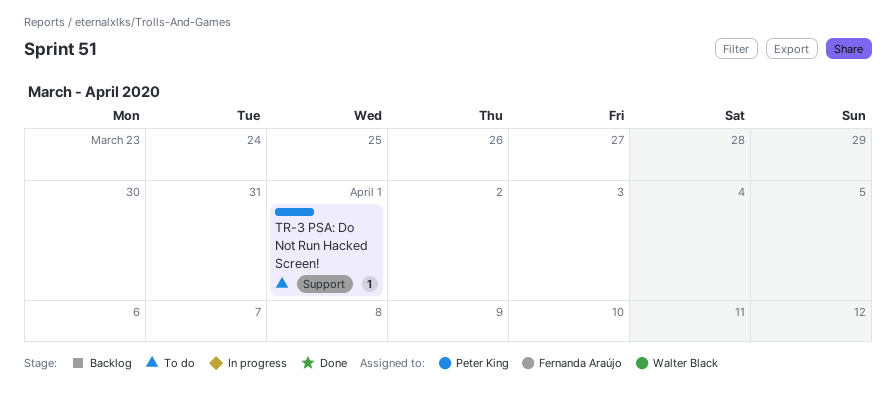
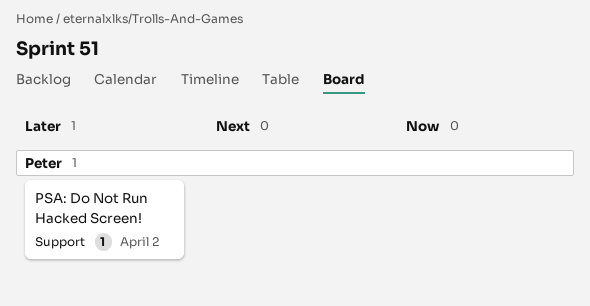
PSA: Do Not Run Hacked Screen!, due: Apr 1 -> Apr 2

